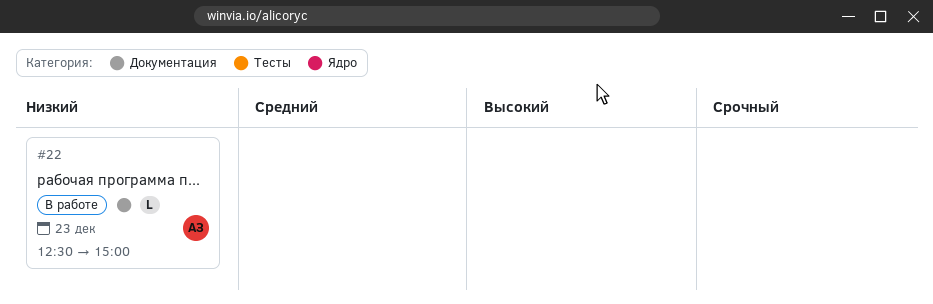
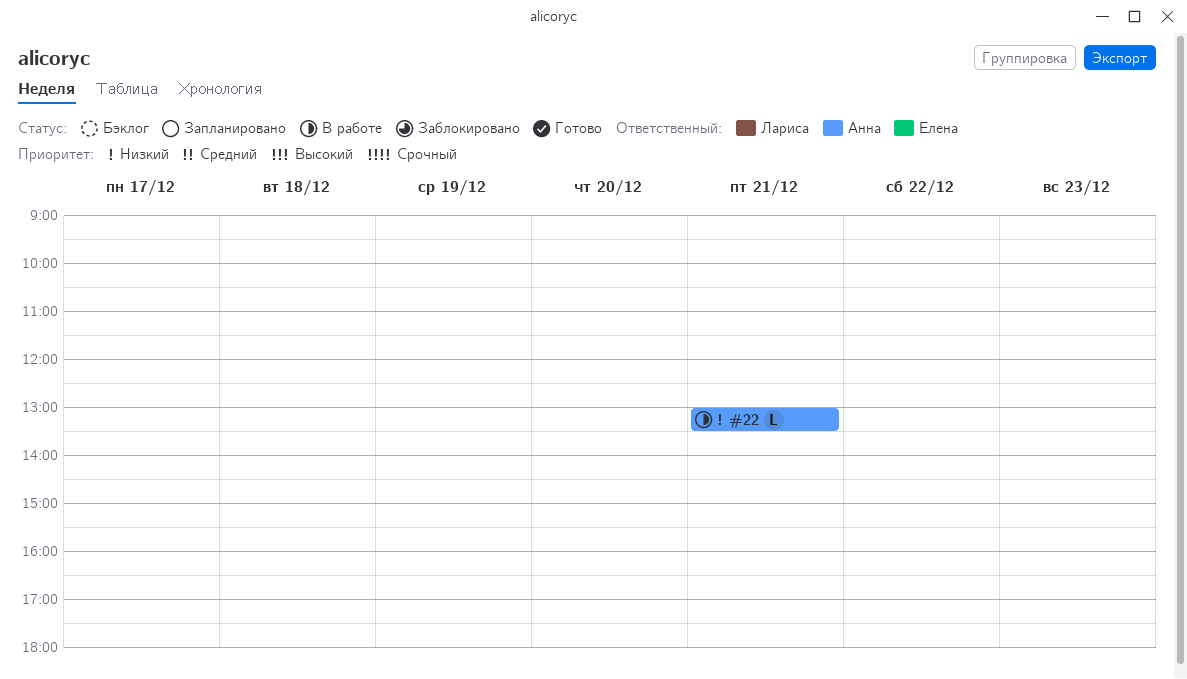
#22, day: Dec 23 -> Dec 21
#22, begins: 12:30 -> 13:00
#22, ends: 15:00 -> 13:30

